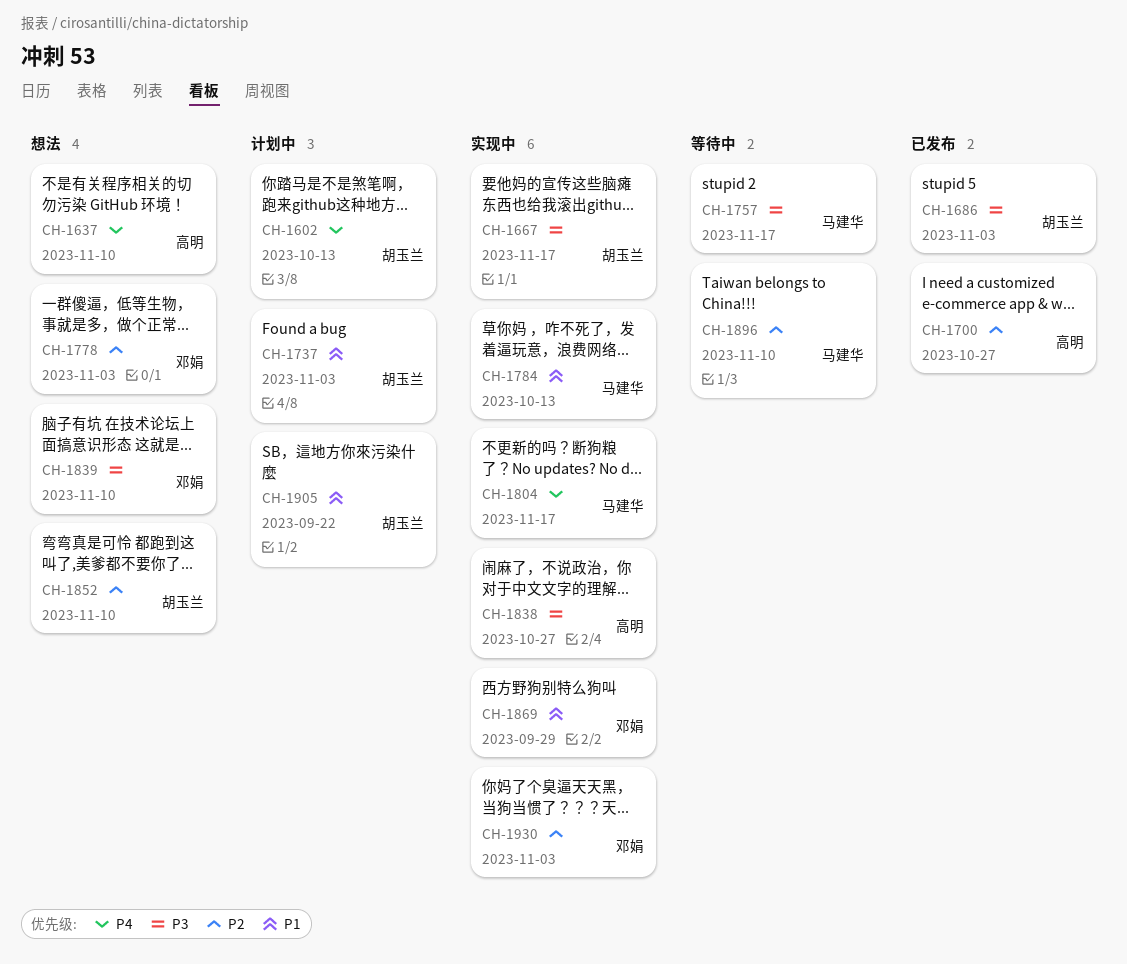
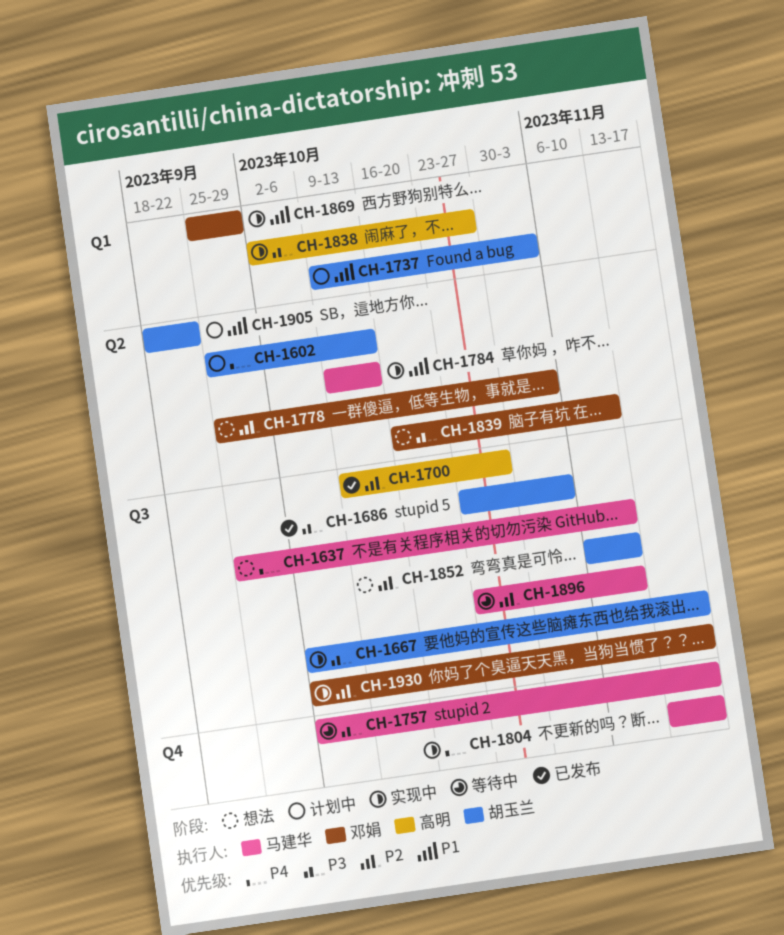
CH-1637, owner: 高明 -> 马建华
CH-1930, due: Nov 3 -> Nov 17

